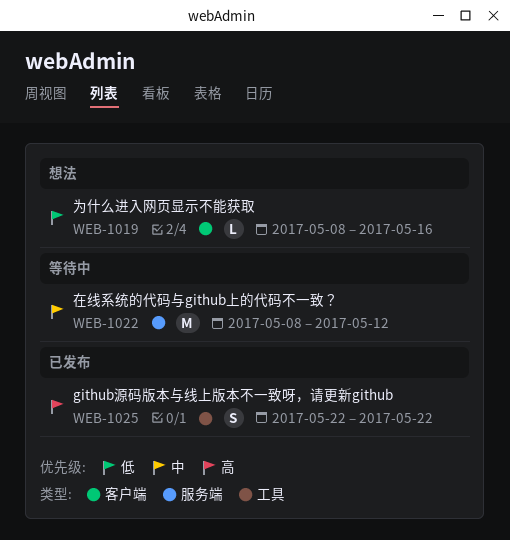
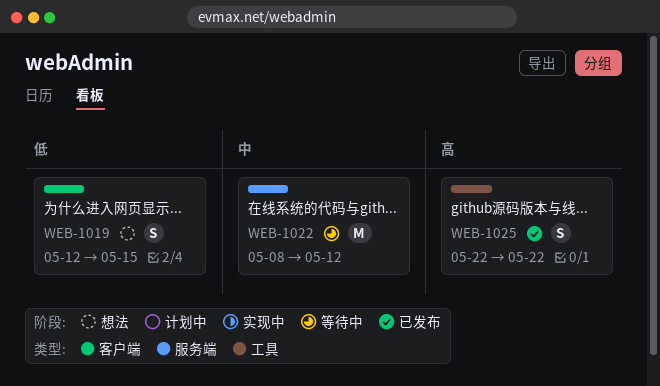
WEB-1019, estimate: L -> S
WEB-1019, start: May 8 -> May 12
WEB-1019, due: May 16 -> May 15

